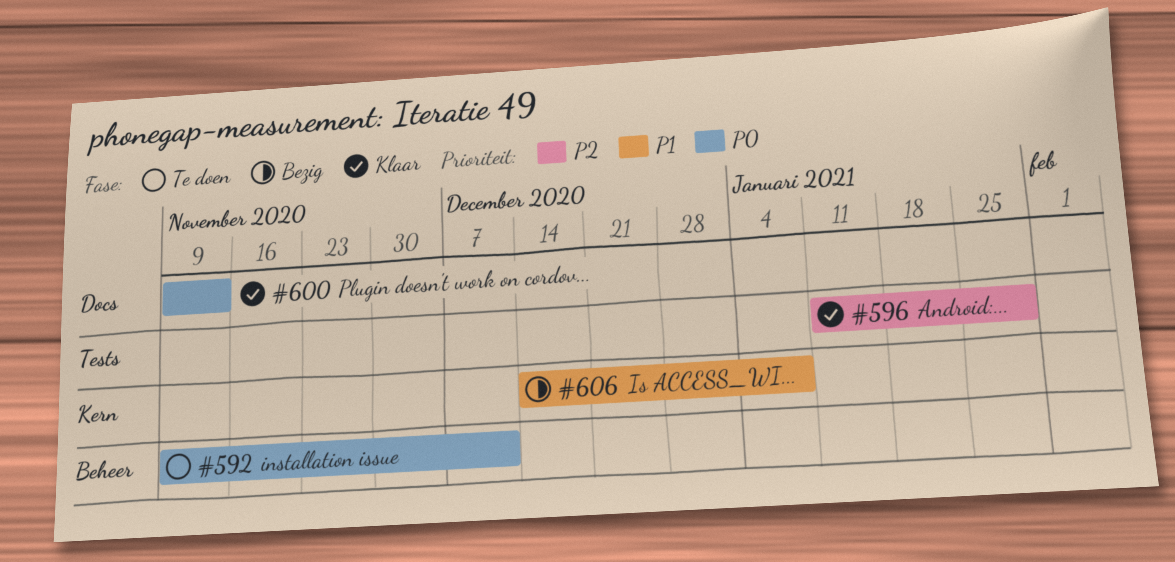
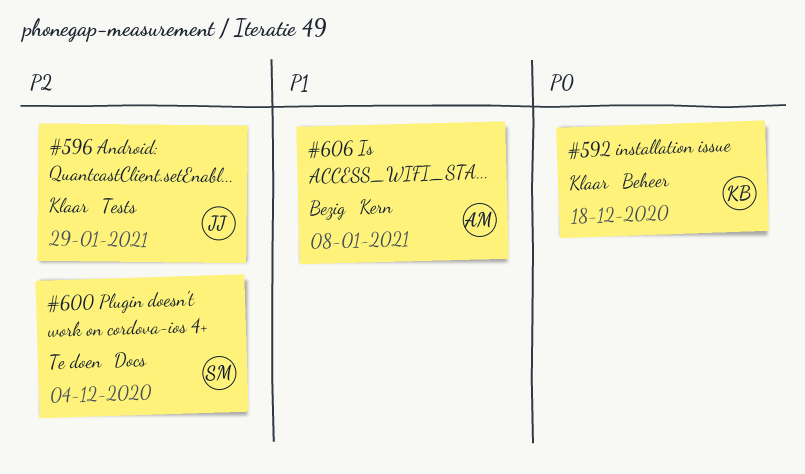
#592, status: Te doen -> Klaar
#592, due: Dec 11 -> Dec 18
#600, status: Klaar -> Te doen
#600, priority: P0 -> P2
#600, due: Nov 13 -> Dec 4

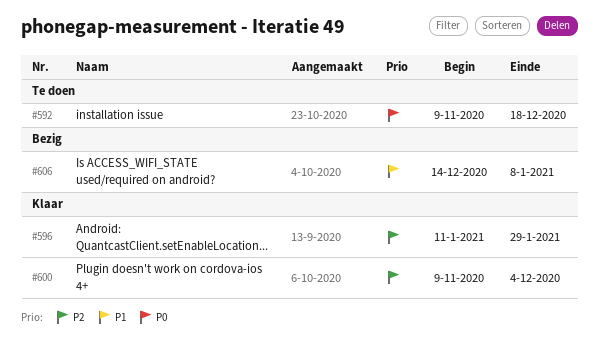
#592, status: Klaar -> Te doen
#600, status: Te doen -> Klaar

